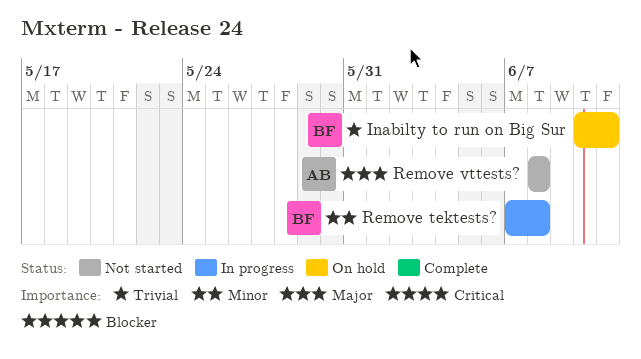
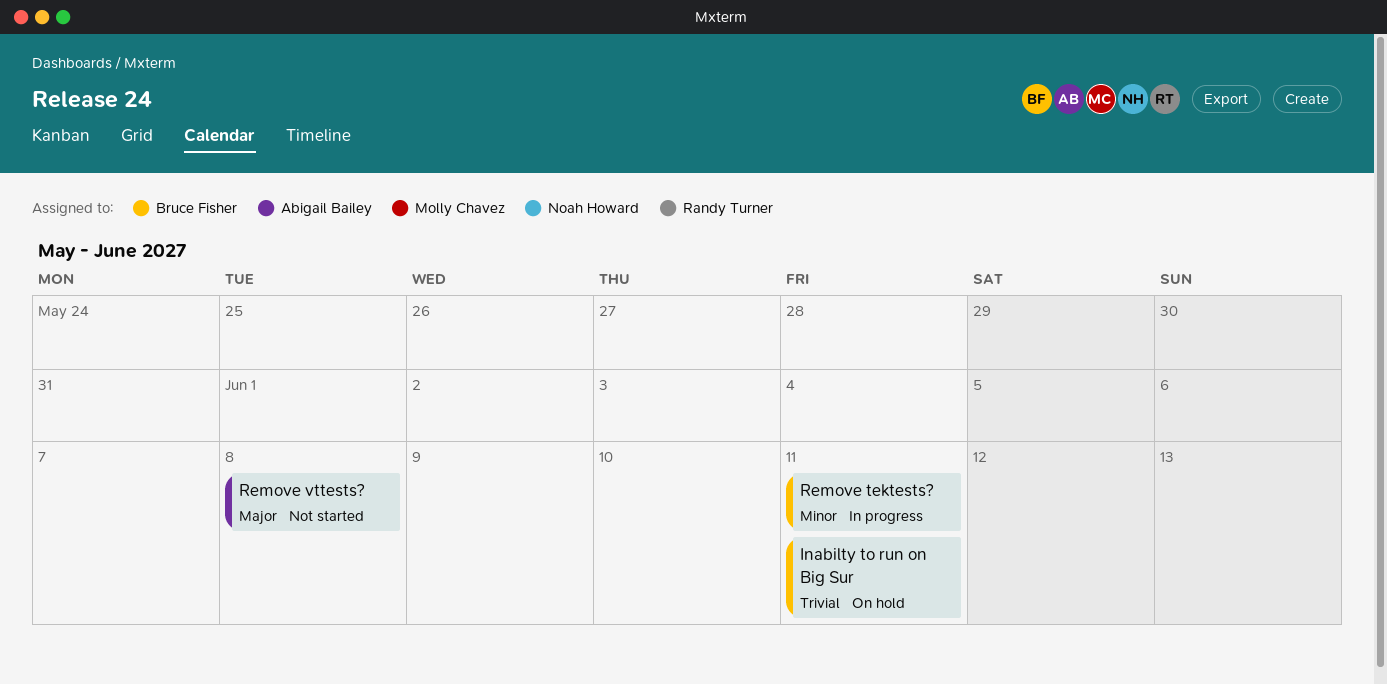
Remove tektests?, due: Jun 8 -> Jun 11

